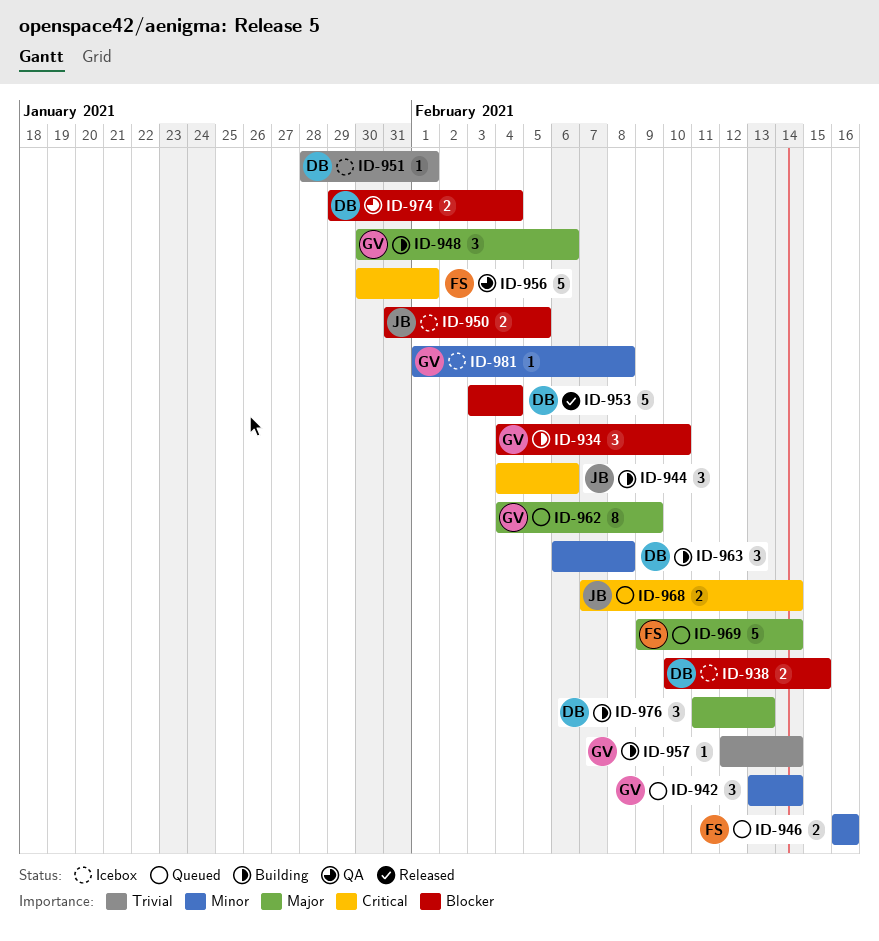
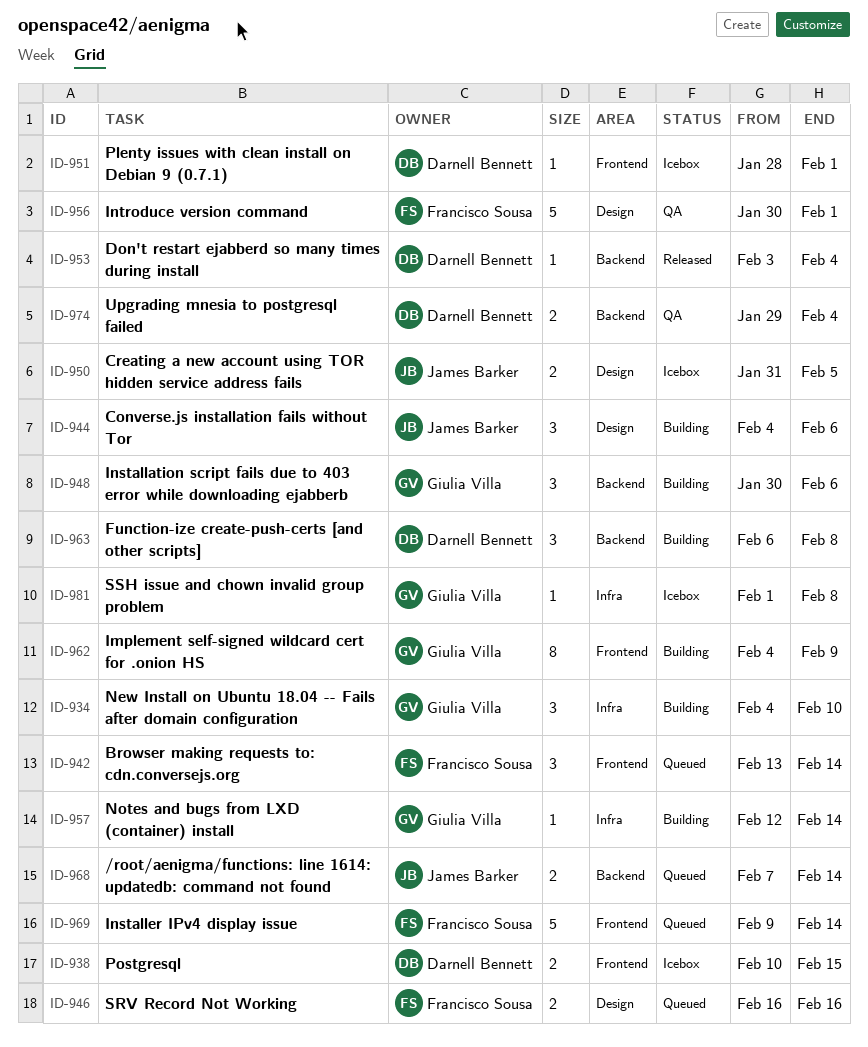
ID-942, owner: Giulia Villa -> Francisco Sousa
ID-953, estimate: 5 -> 1
ID-962, status: Queued -> Building
ID-976: present -> none

